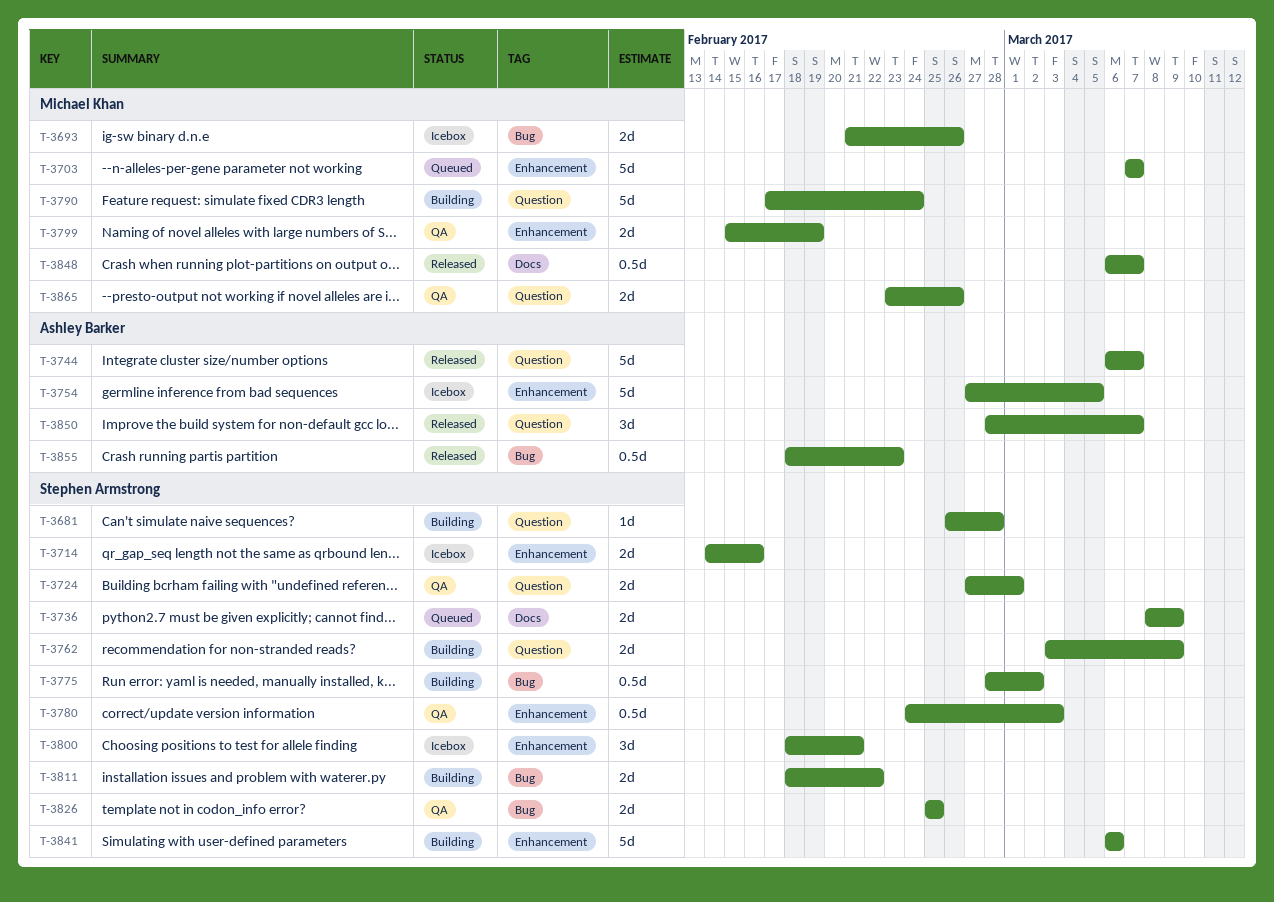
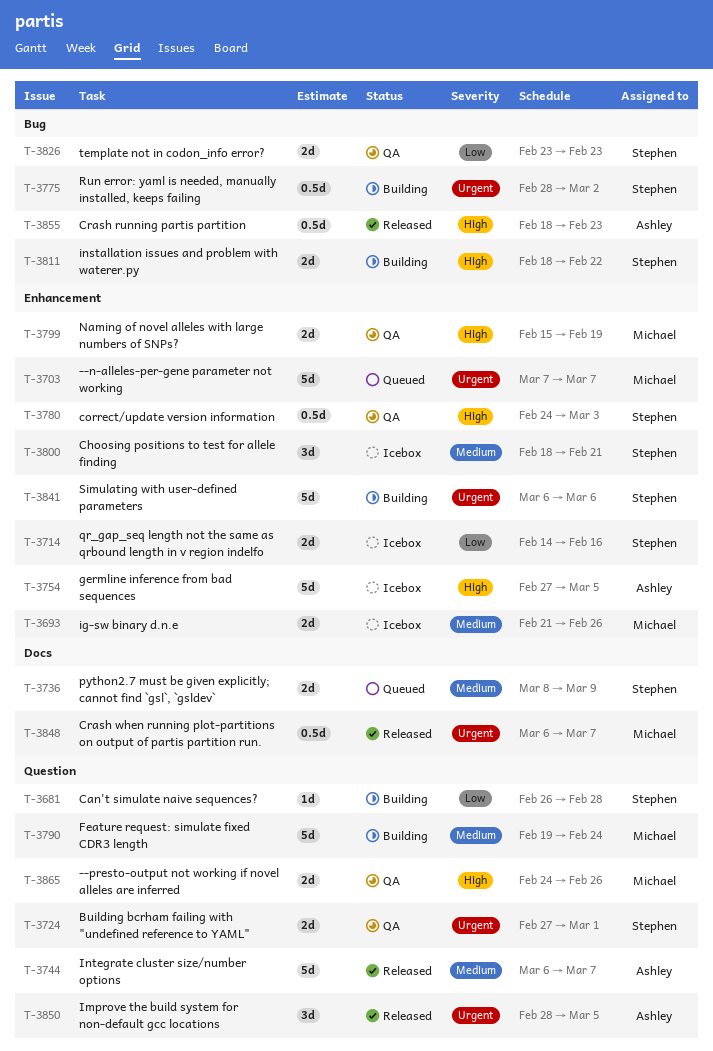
T-3693, label: Bug -> Enhancement
T-3762: present -> none
T-3790, start: Feb 17 -> Feb 19
T-3826, start: Feb 25 -> Feb 23
T-3826, due: Feb 25 -> Feb 23
T-3850, due: Mar 7 -> Mar 5
T-3865, start: Feb 23 -> Feb 24

